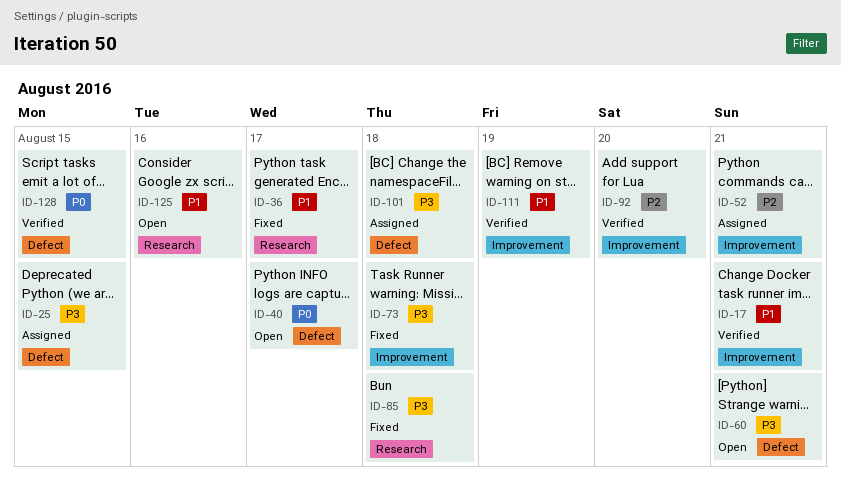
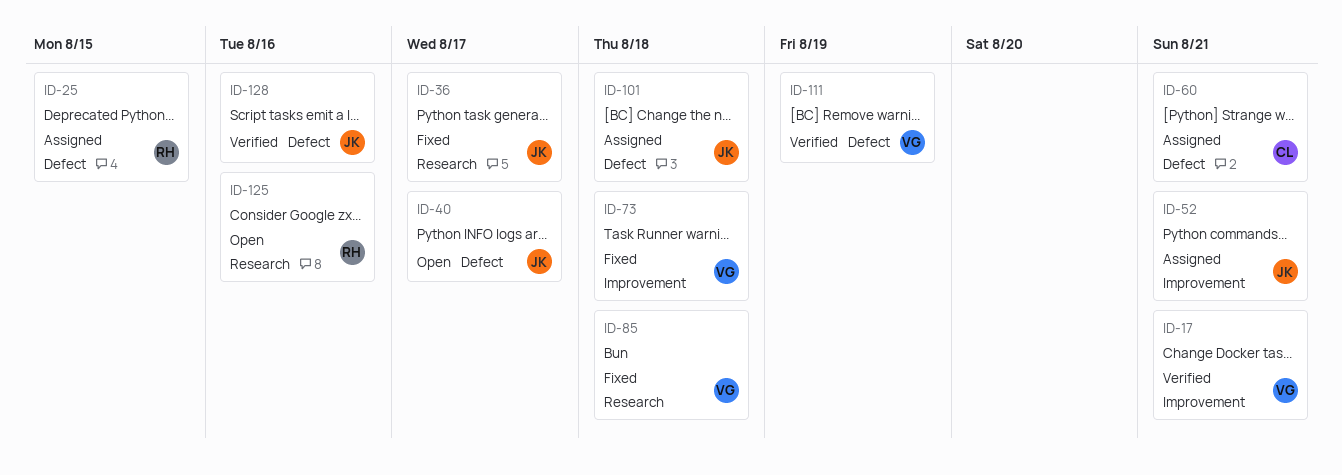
ID-60, status: Open -> Assigned
ID-92: present -> none
ID-111, label: Improvement -> Defect
ID-128, due: Aug 15 -> Aug 16

